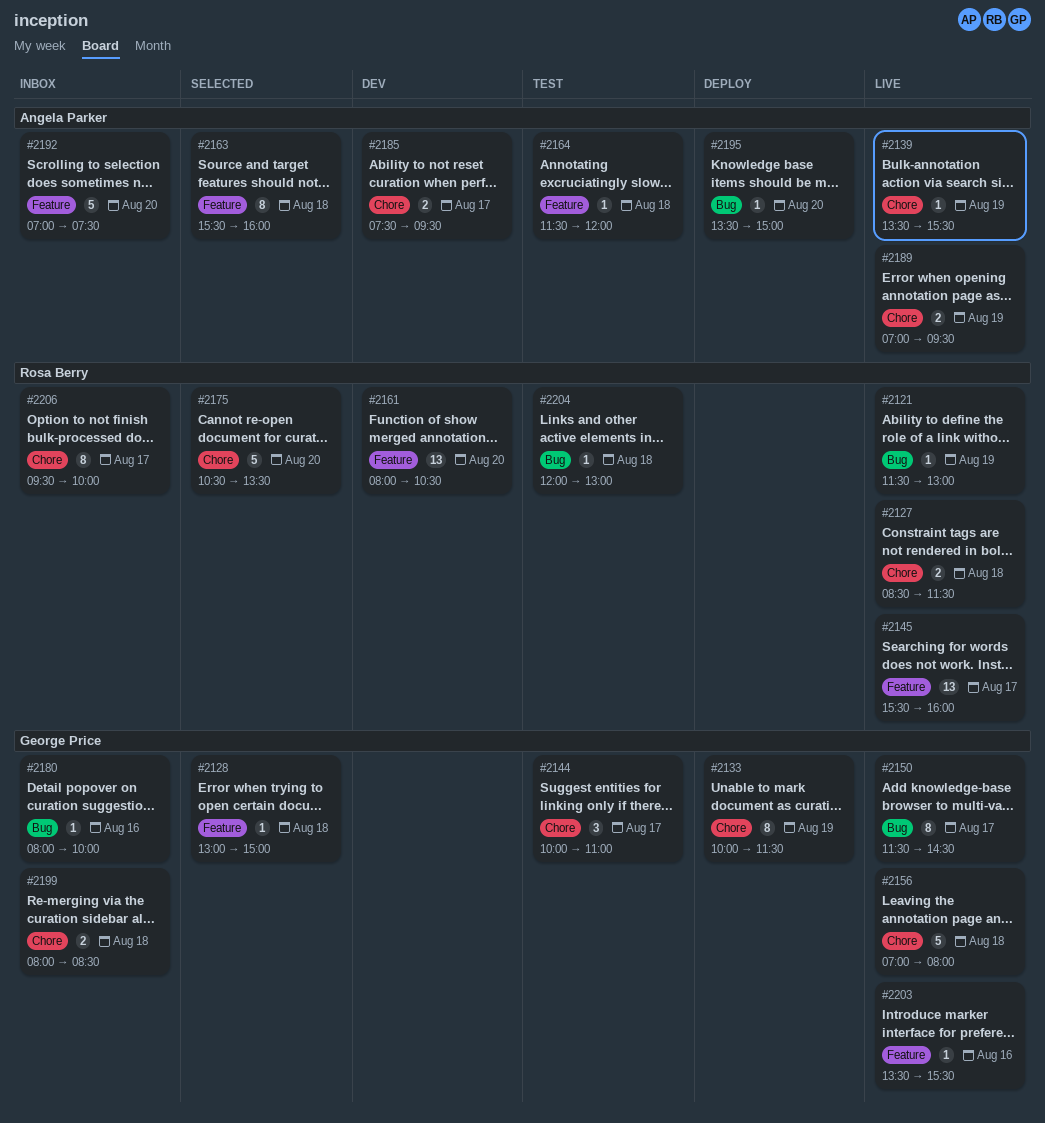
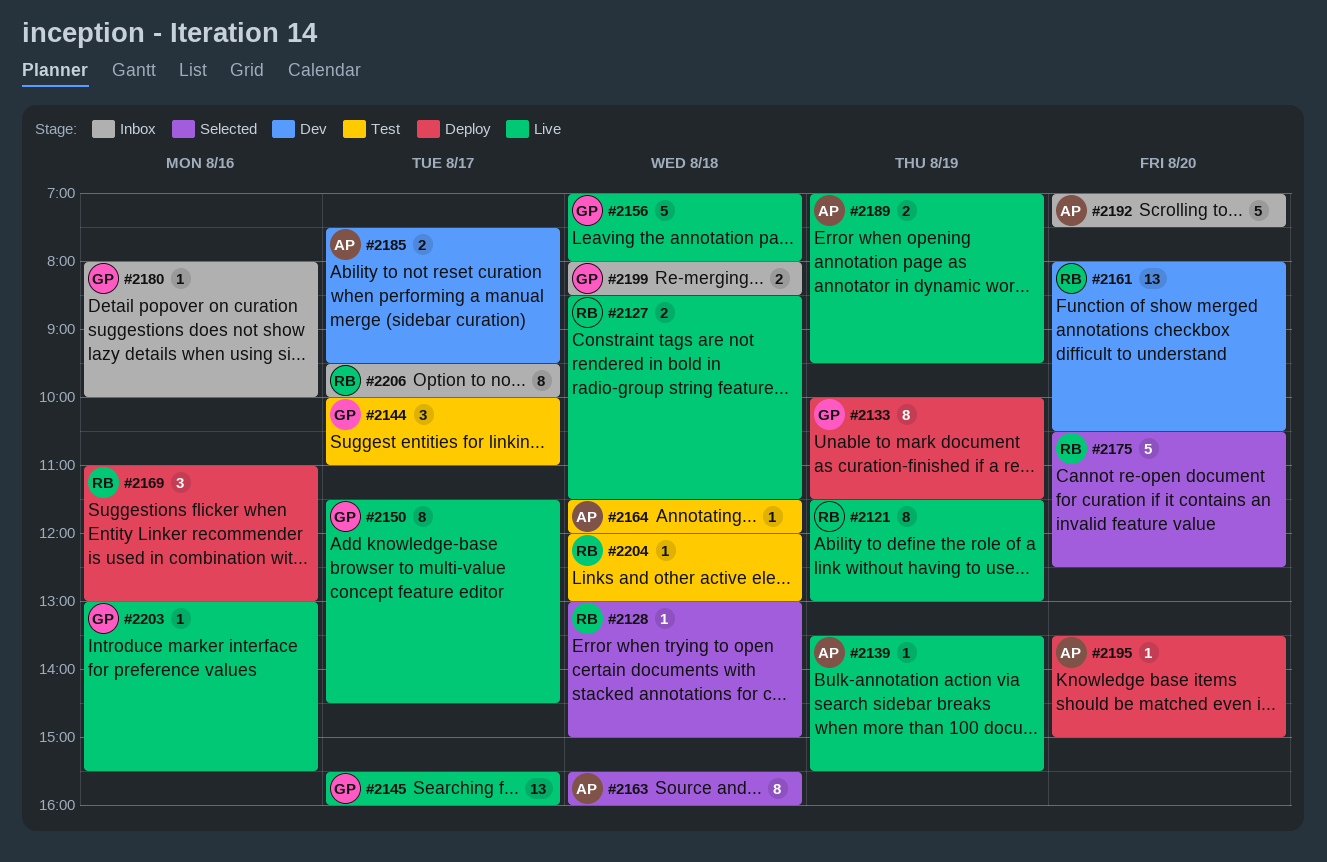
#2121, estimate: 1 -> 8
#2128, owner: George Price -> Rosa Berry
#2145, owner: Rosa Berry -> George Price
#2169: none -> present
#2175, ends: 13:30 -> 12:30
#2203, begins: 13:30 -> 13:00

